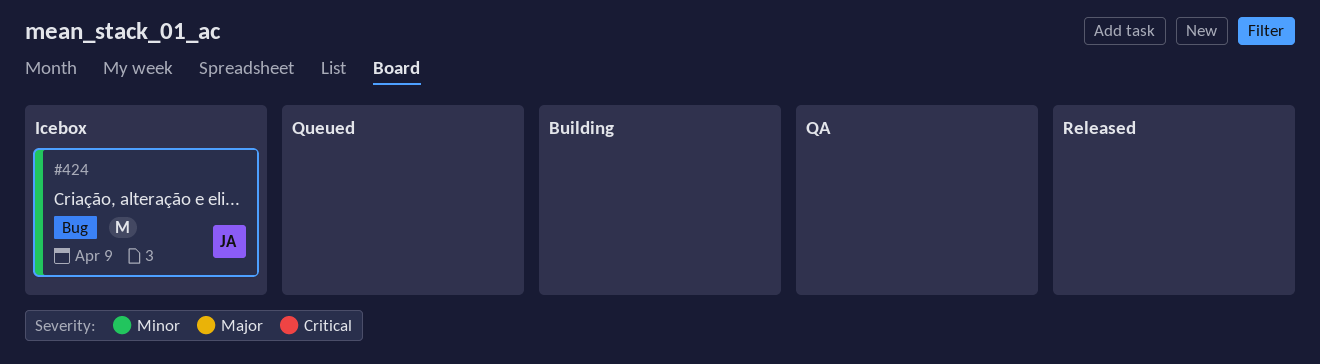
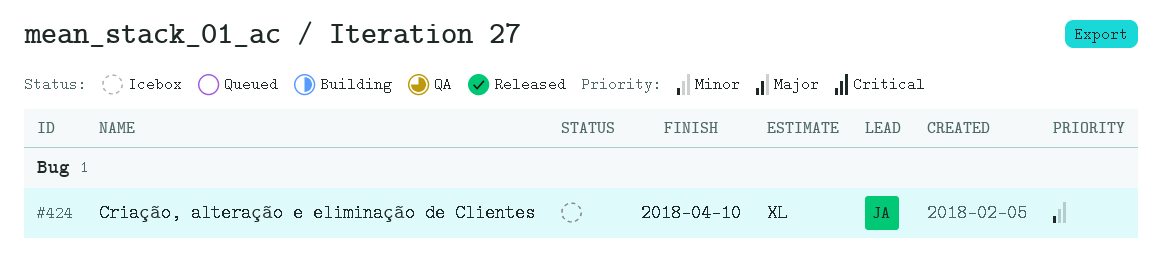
#424, estimate: M -> XL
#424, due: Apr 9 -> Apr 10

